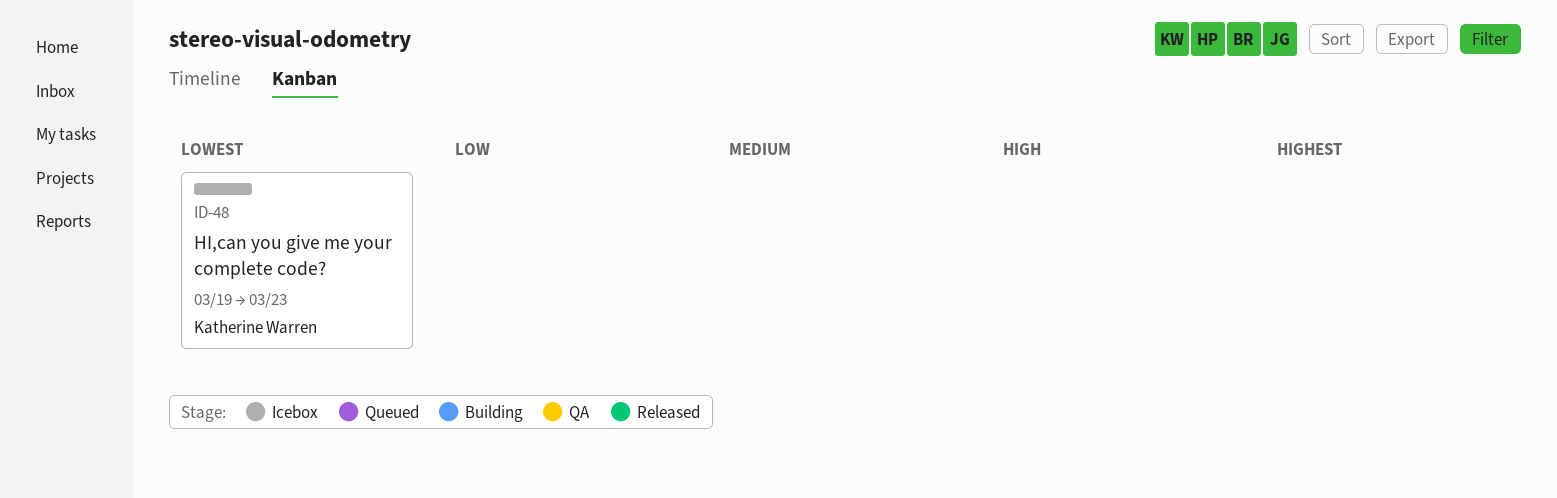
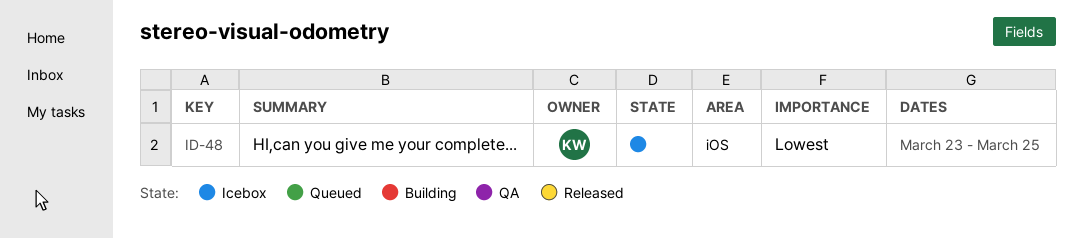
ID-48, start: Mar 19 -> Mar 23
ID-48, due: Mar 23 -> Mar 25

